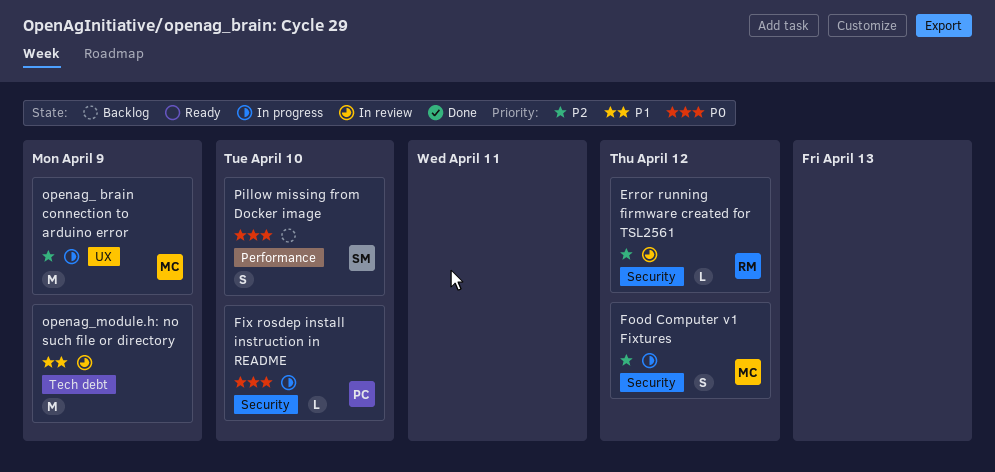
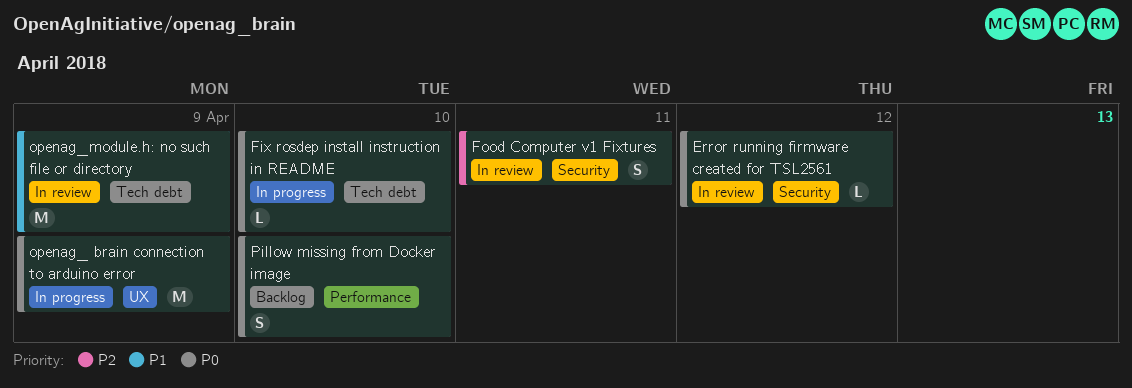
Error running firmware created for TSL2561, priority: P2 -> P0
Fix rosdep install instruction in README, label: Security -> Tech debt
Food Computer v1 Fixtures, status: In progress -> In review
Food Computer v1 Fixtures, due: Apr 12 -> Apr 11
openag_ brain connection to arduino error, priority: P2 -> P0

